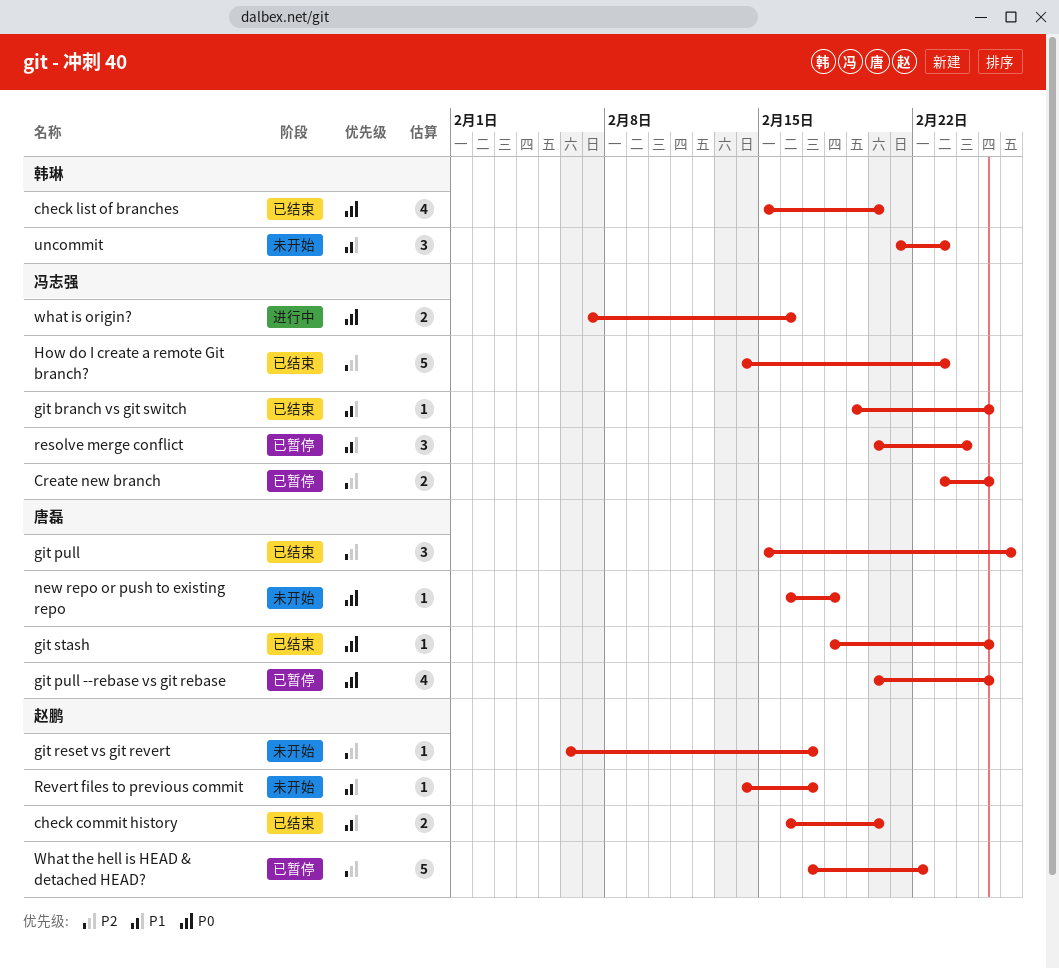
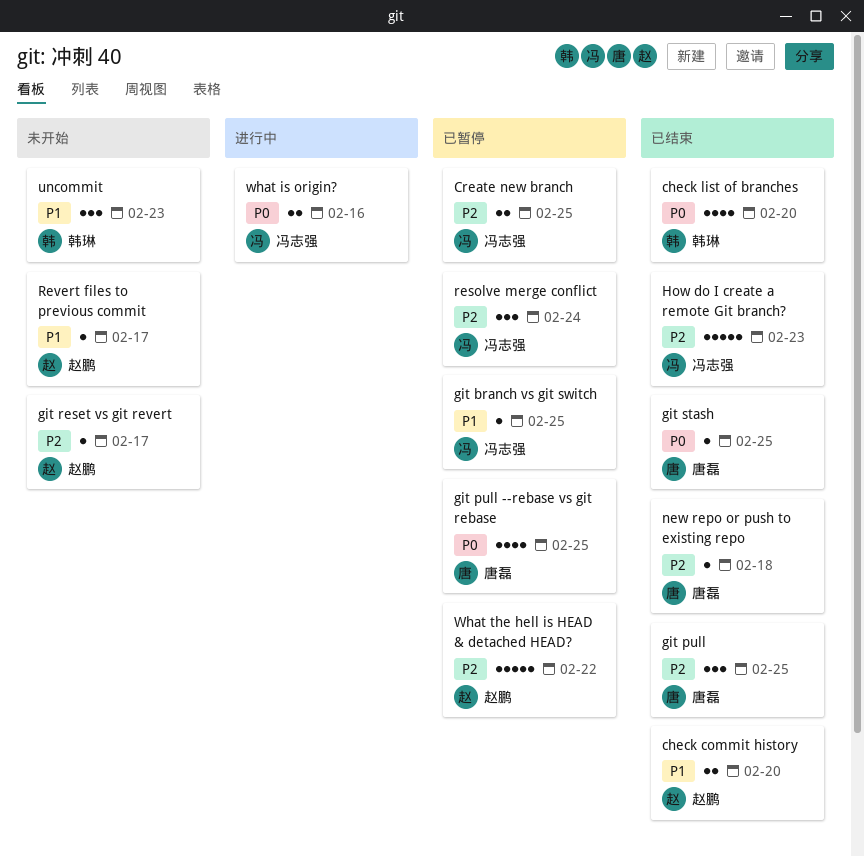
git branch vs git switch, status: 已结束 -> 已暂停
git pull, due: Feb 26 -> Feb 25
new repo or push to existing repo, status: 未开始 -> 已结束
new repo or push to existing repo, priority: P0 -> P2
resolve merge conflict, priority: P1 -> P2

